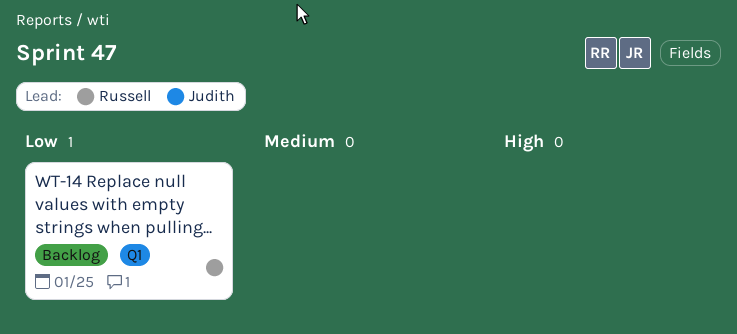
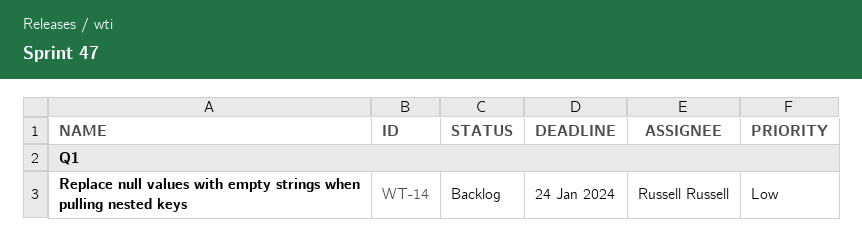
WT-14, due: Jan 25 -> Jan 24

